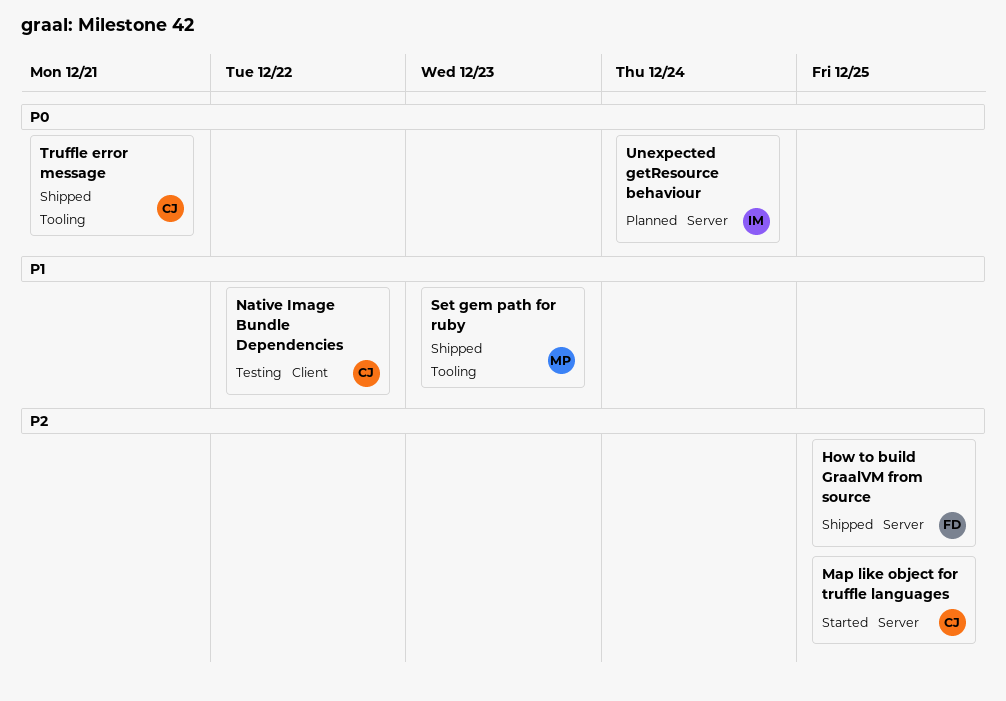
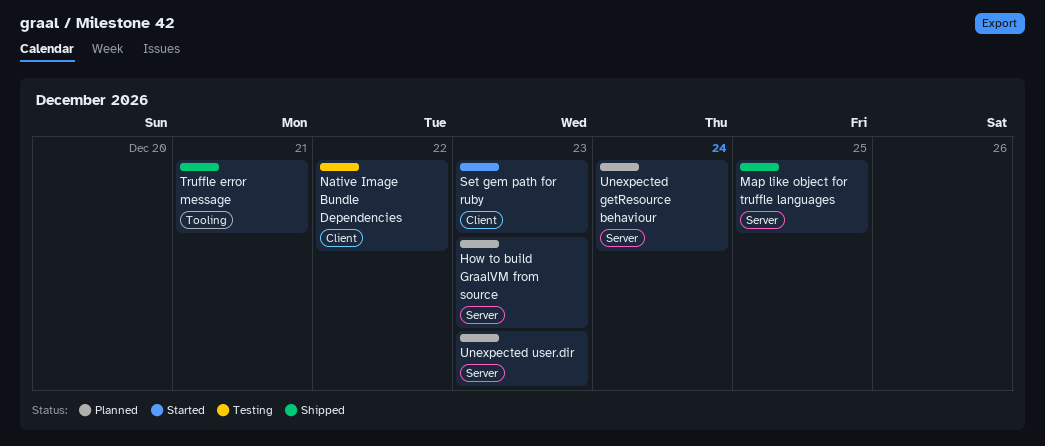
How to build GraalVM from source, status: Shipped -> Planned
How to build GraalVM from source, due: Dec 25 -> Dec 23
Map like object for truffle languages, status: Started -> Shipped
Set gem path for ruby, status: Shipped -> Started
Set gem path for ruby, label: Tooling -> Client
Unexpected user.dir: none -> present

